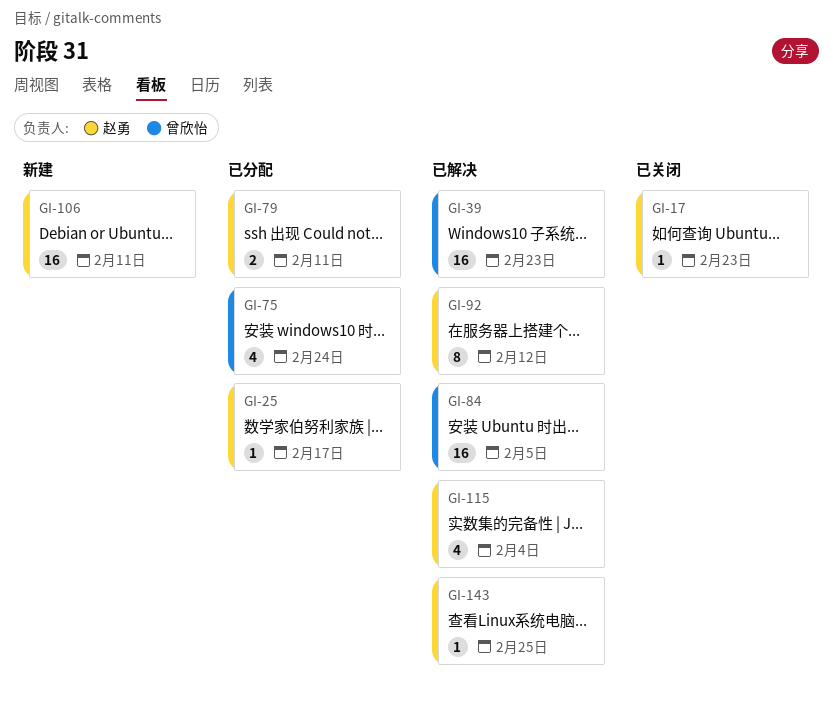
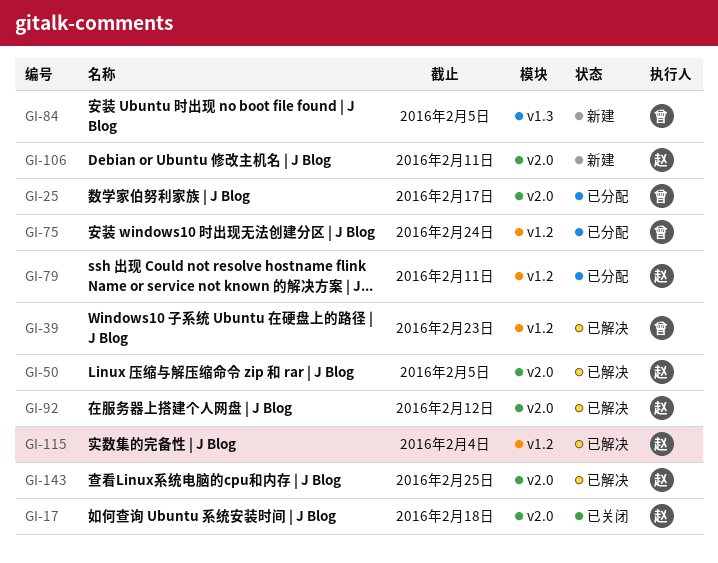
GI-17, due: Feb 23 -> Feb 18
GI-25, owner: 赵勇 -> 曾欣怡
GI-50: none -> present
GI-84, status: 已解决 -> 新建

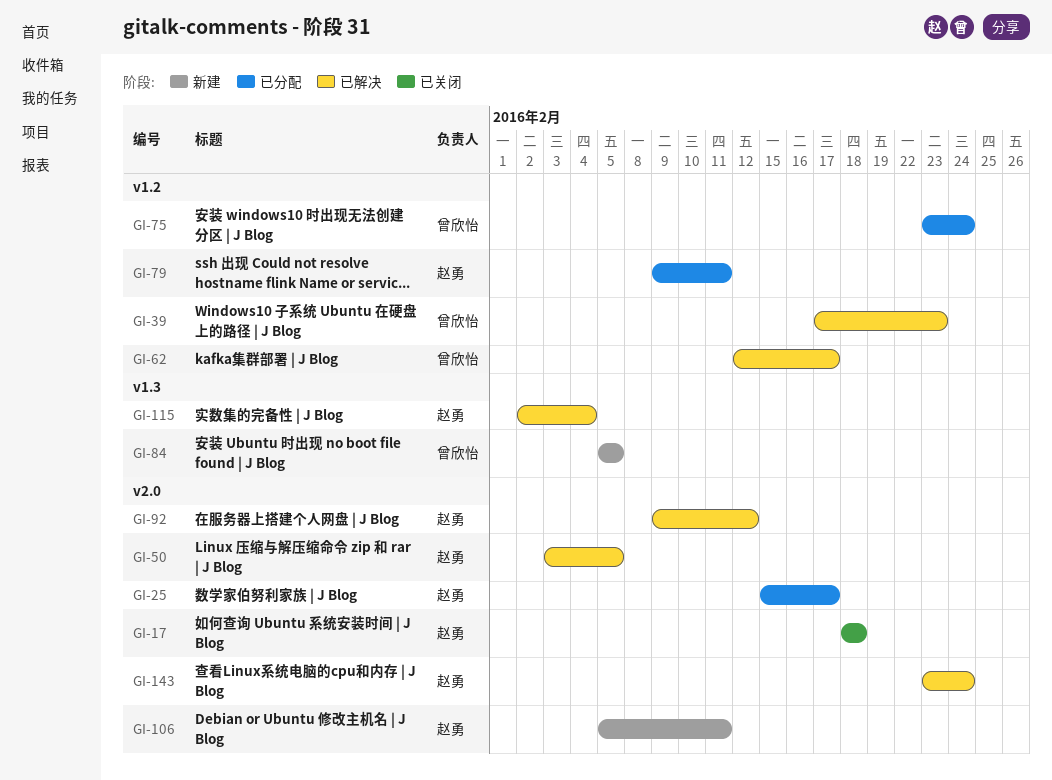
GI-25, owner: 曾欣怡 -> 赵勇
GI-62: none -> present
GI-115, label: v1.2 -> v1.3
GI-143, due: Feb 25 -> Feb 24

